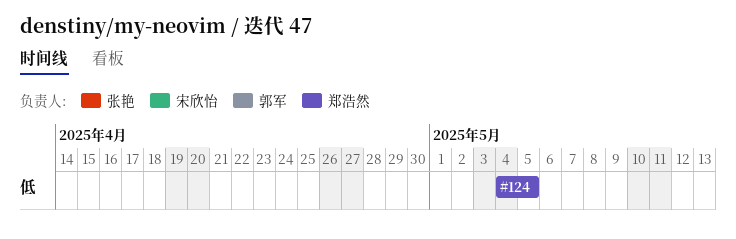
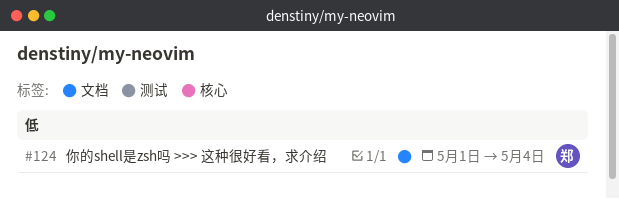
#124, start: May 4 -> May 1
#124, due: May 5 -> May 4

